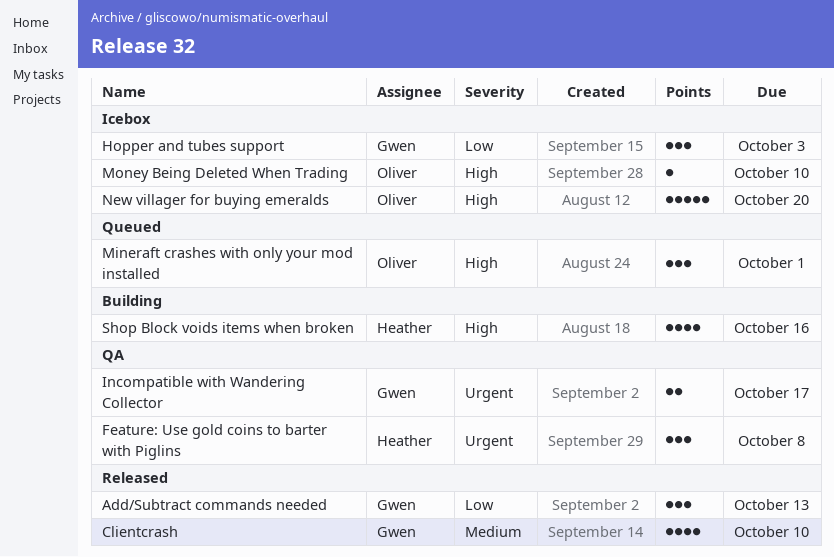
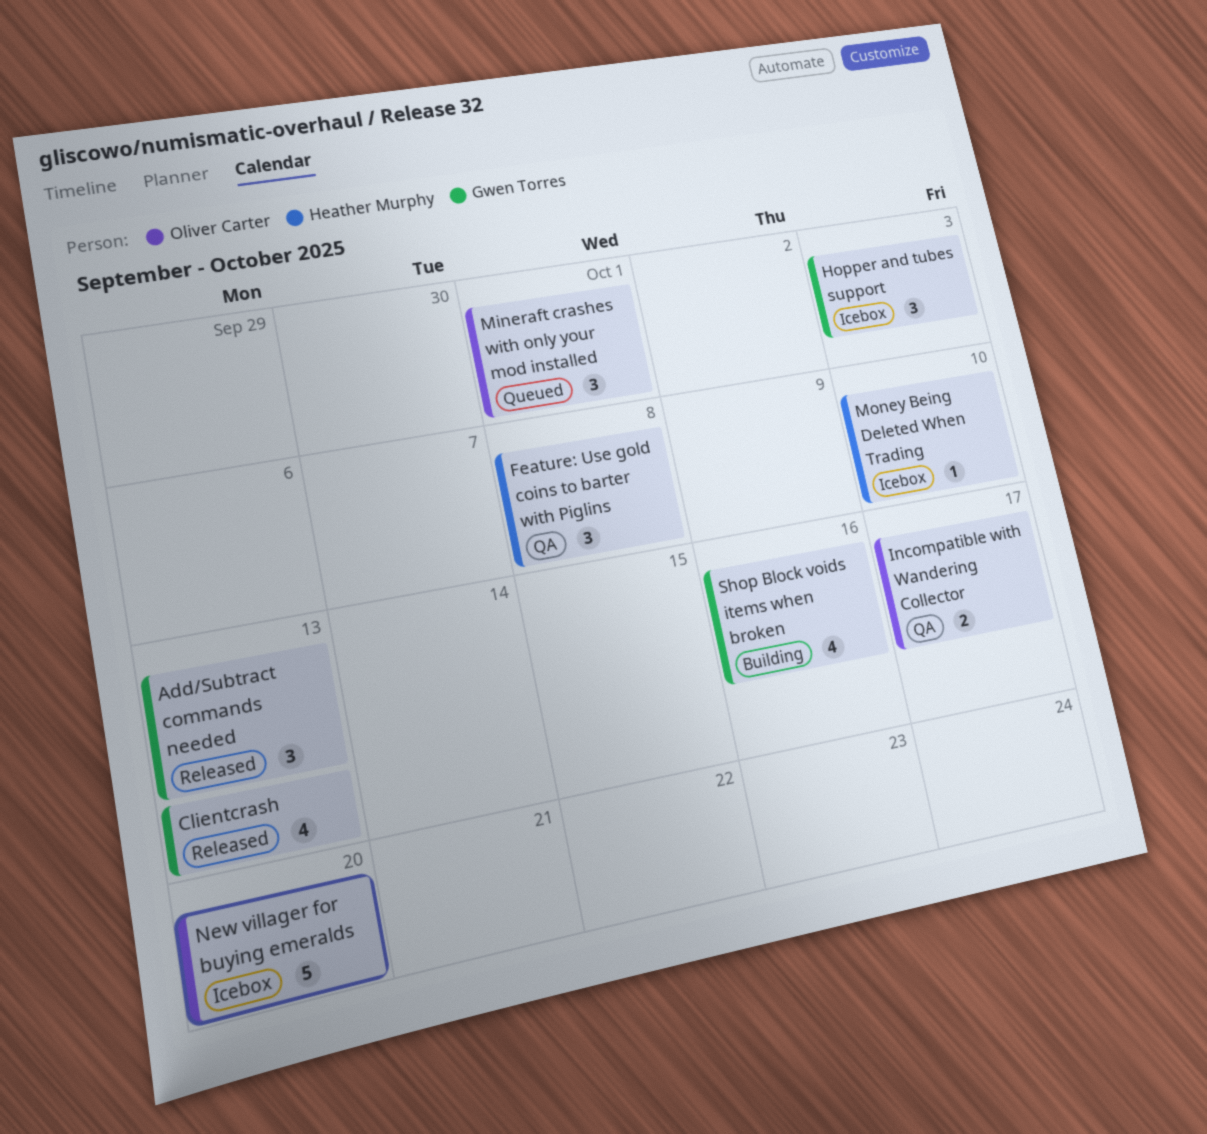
Clientcrash, due: Oct 10 -> Oct 13
Incompatible with Wandering Collector, owner: Gwen Torres -> Oliver Carter
Money Being Deleted When Trading, owner: Oliver Carter -> Heather Murphy
Shop Block voids items when broken, owner: Heather Murphy -> Gwen Torres

